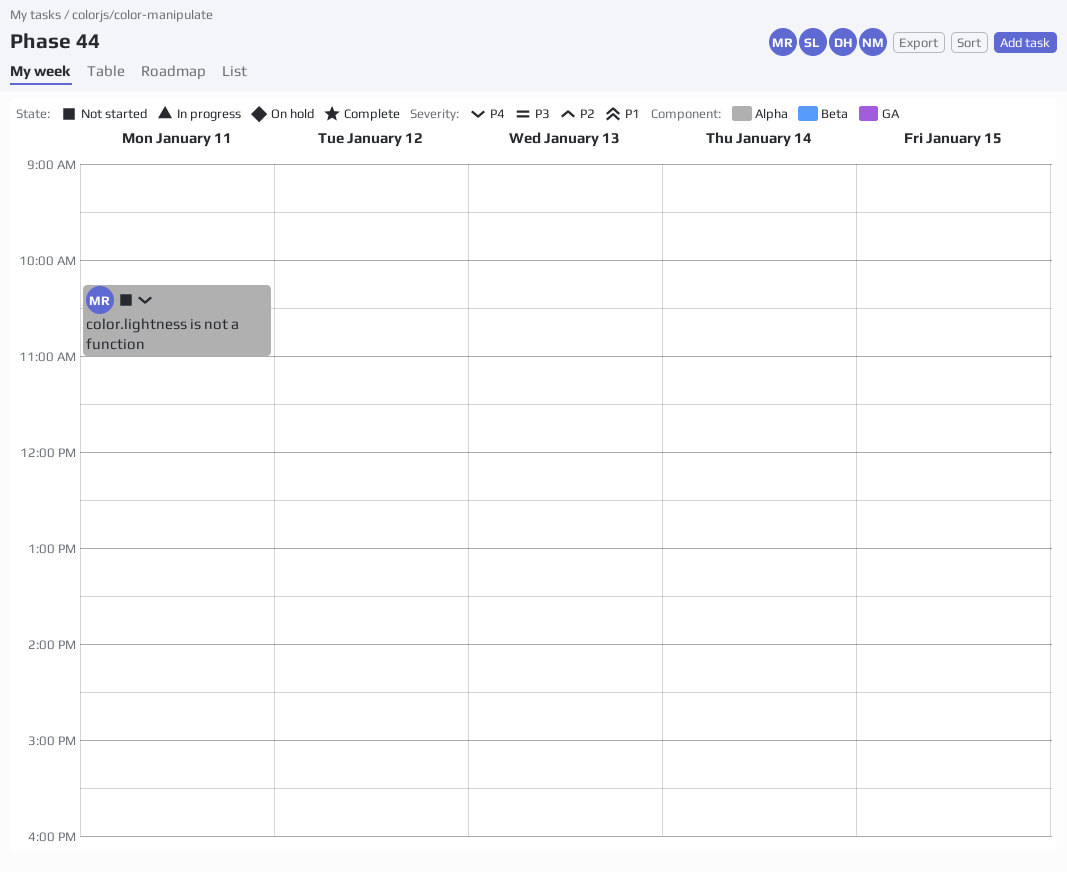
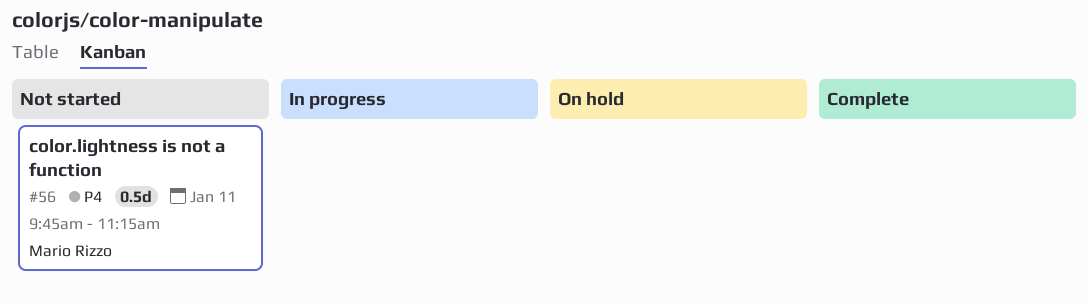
color.lightness is not a function, begins: 10:15 -> 09:45
color.lightness is not a function, ends: 11:00 -> 11:15

